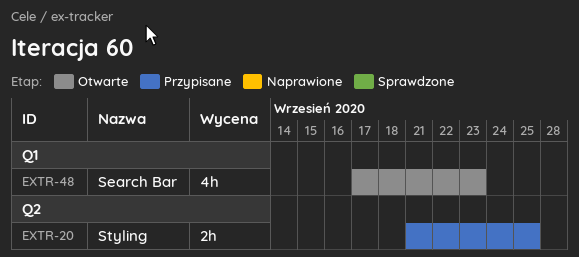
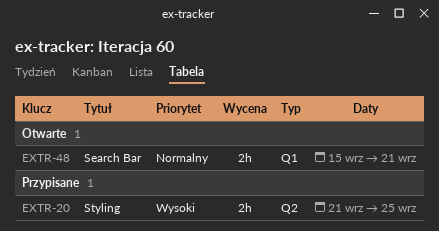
EXTR-48, estimate: 4h -> 2h
EXTR-48, start: Sep 17 -> Sep 15
EXTR-48, due: Sep 23 -> Sep 21

